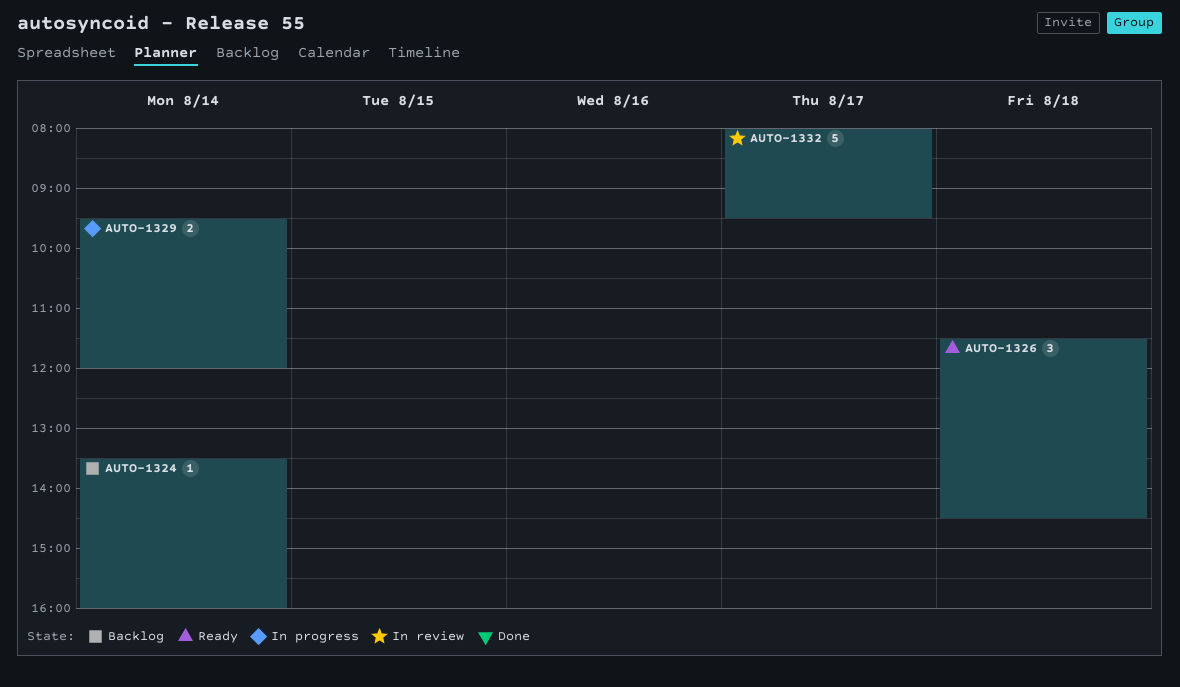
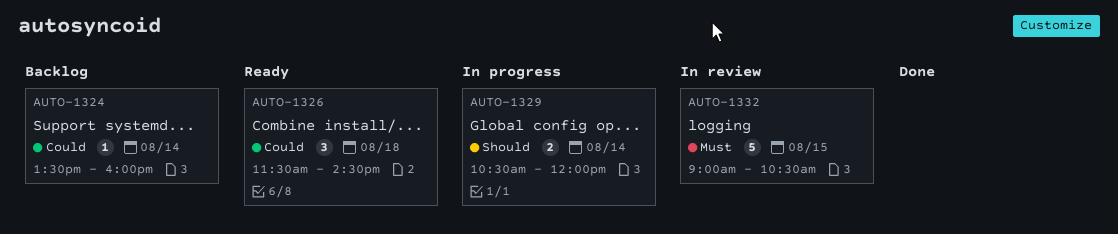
AUTO-1329, begins: 09:30 -> 10:30
AUTO-1332, day: Aug 17 -> Aug 15
AUTO-1332, begins: 08:00 -> 09:00
AUTO-1332, ends: 09:30 -> 10:30

